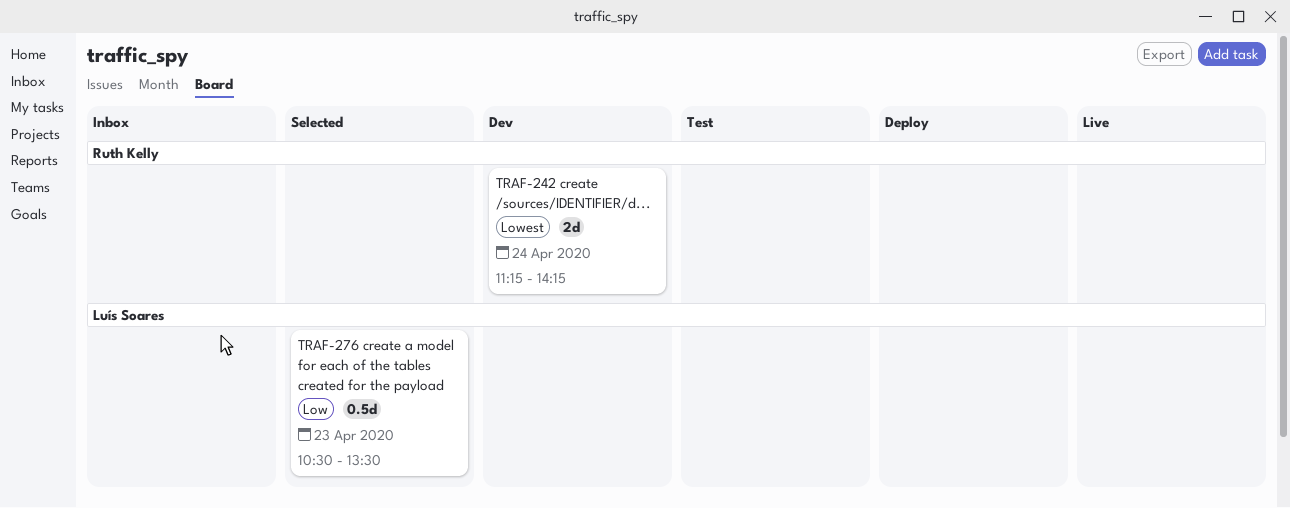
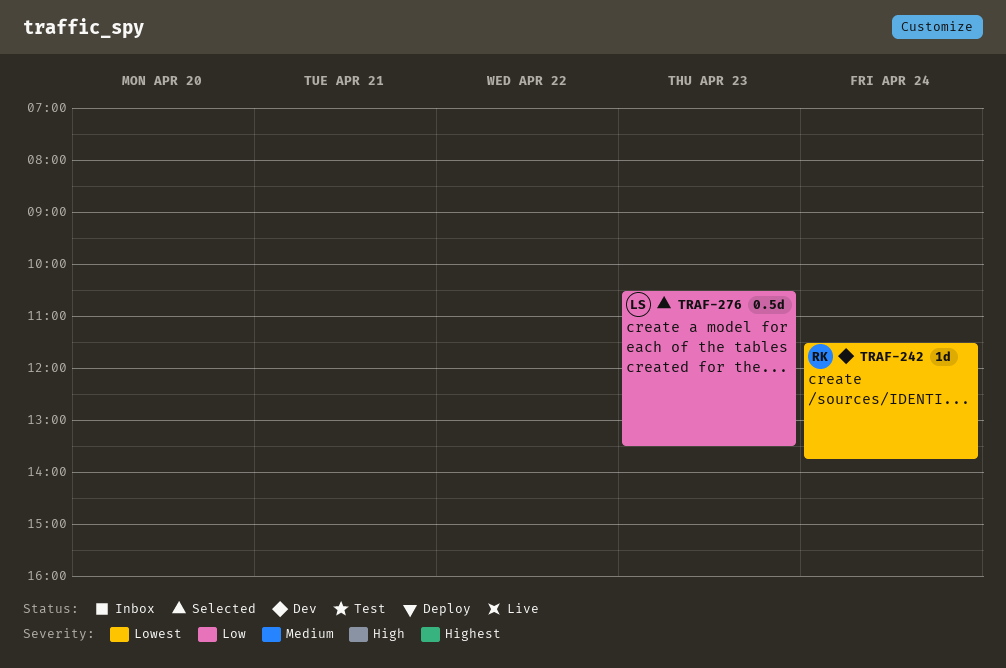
TRAF-242, estimate: 2d -> 1d
TRAF-242, begins: 11:15 -> 11:30
TRAF-242, ends: 14:15 -> 13:45

